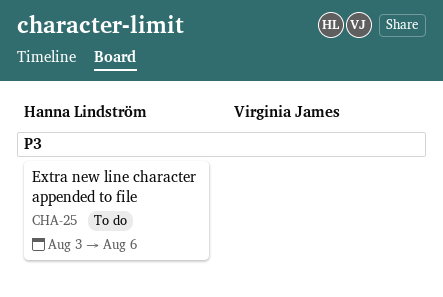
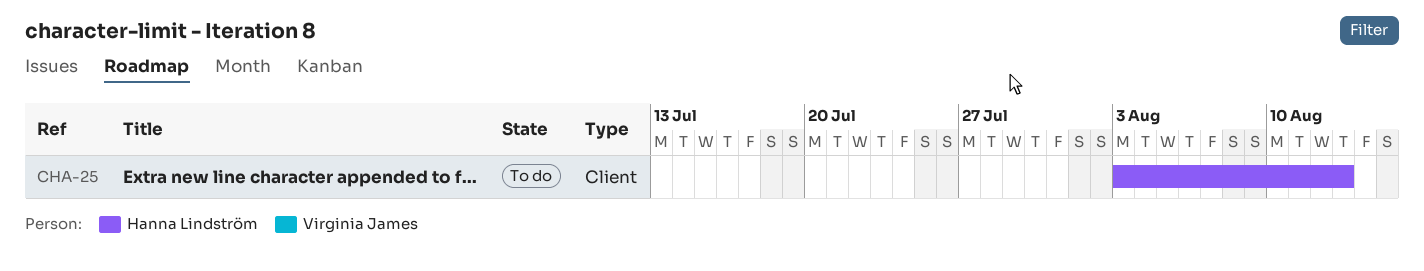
CHA-25, due: Aug 6 -> Aug 13

